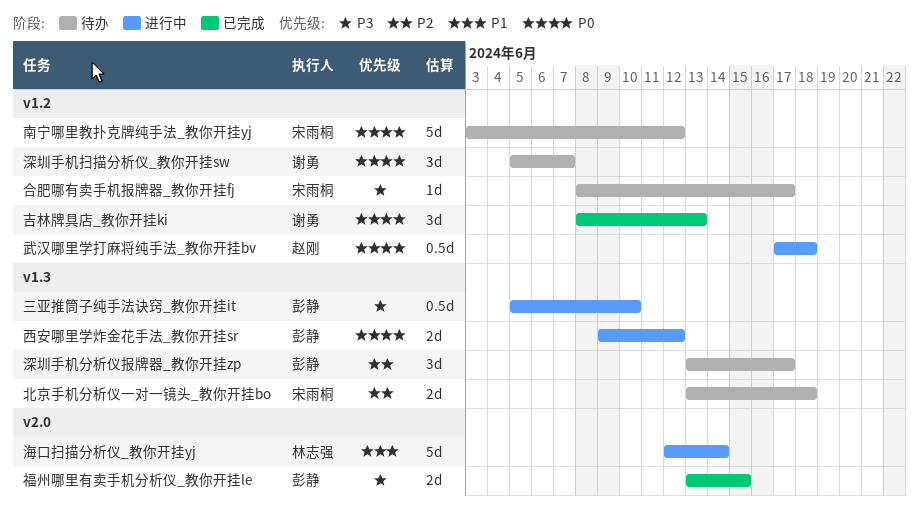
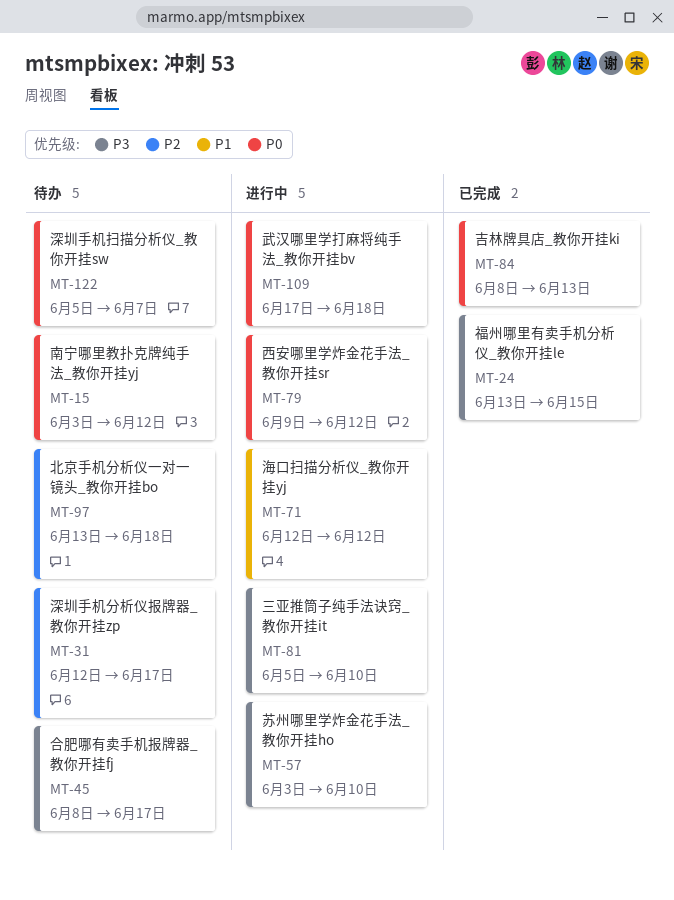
海口扫描分析仪_教你开挂yj, due: Jun 14 -> Jun 12
深圳手机分析仪报牌器_教你开挂zp, start: Jun 13 -> Jun 12
苏州哪里学炸金花手法_教你开挂ho: none -> present

